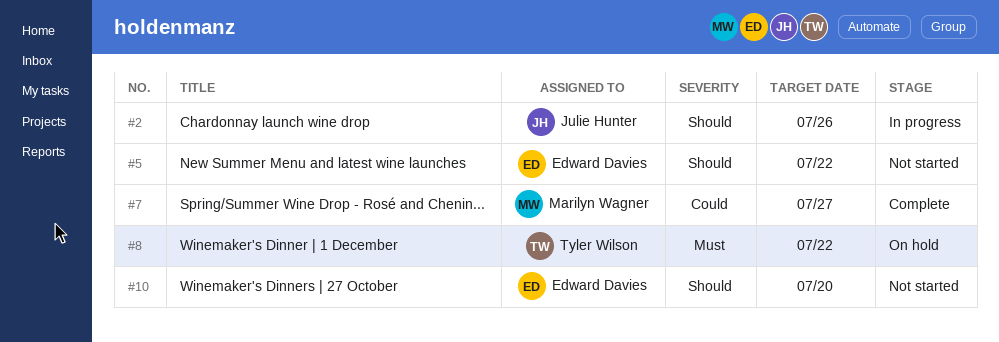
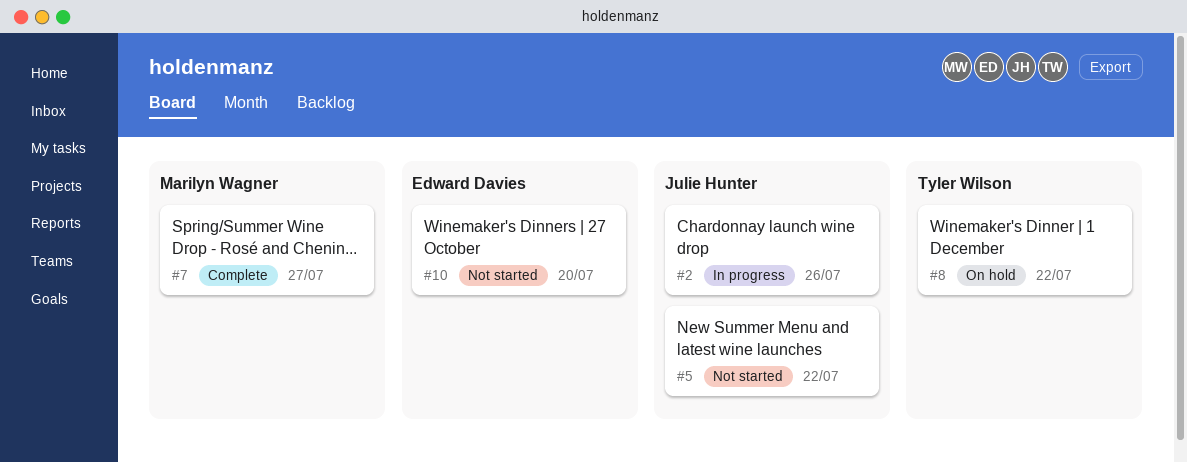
#5, owner: Edward Davies -> Julie Hunter

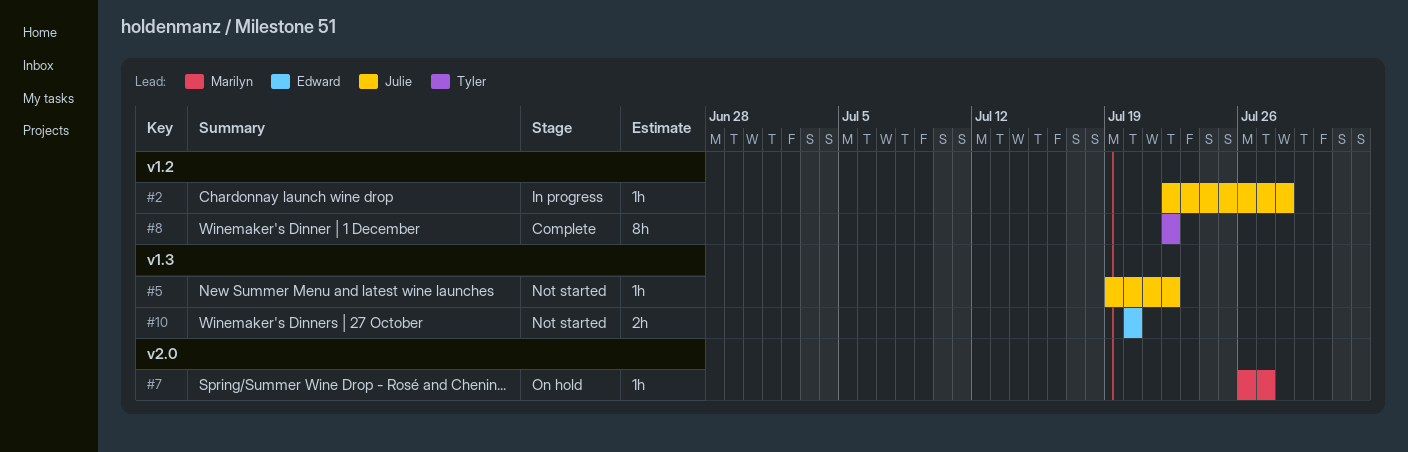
#2, due: Jul 26 -> Jul 28
#7, status: Complete -> On hold
#8, status: On hold -> Complete

